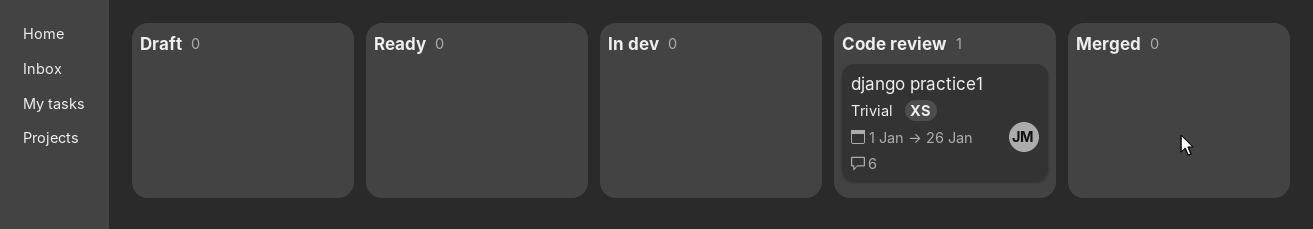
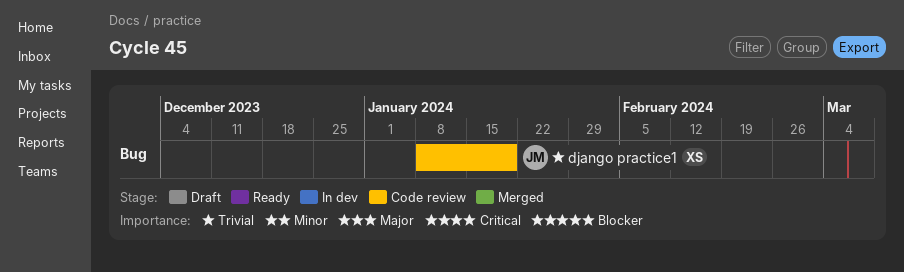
django practice1, start: Jan 1 -> Jan 8
django practice1, due: Jan 26 -> Jan 19

